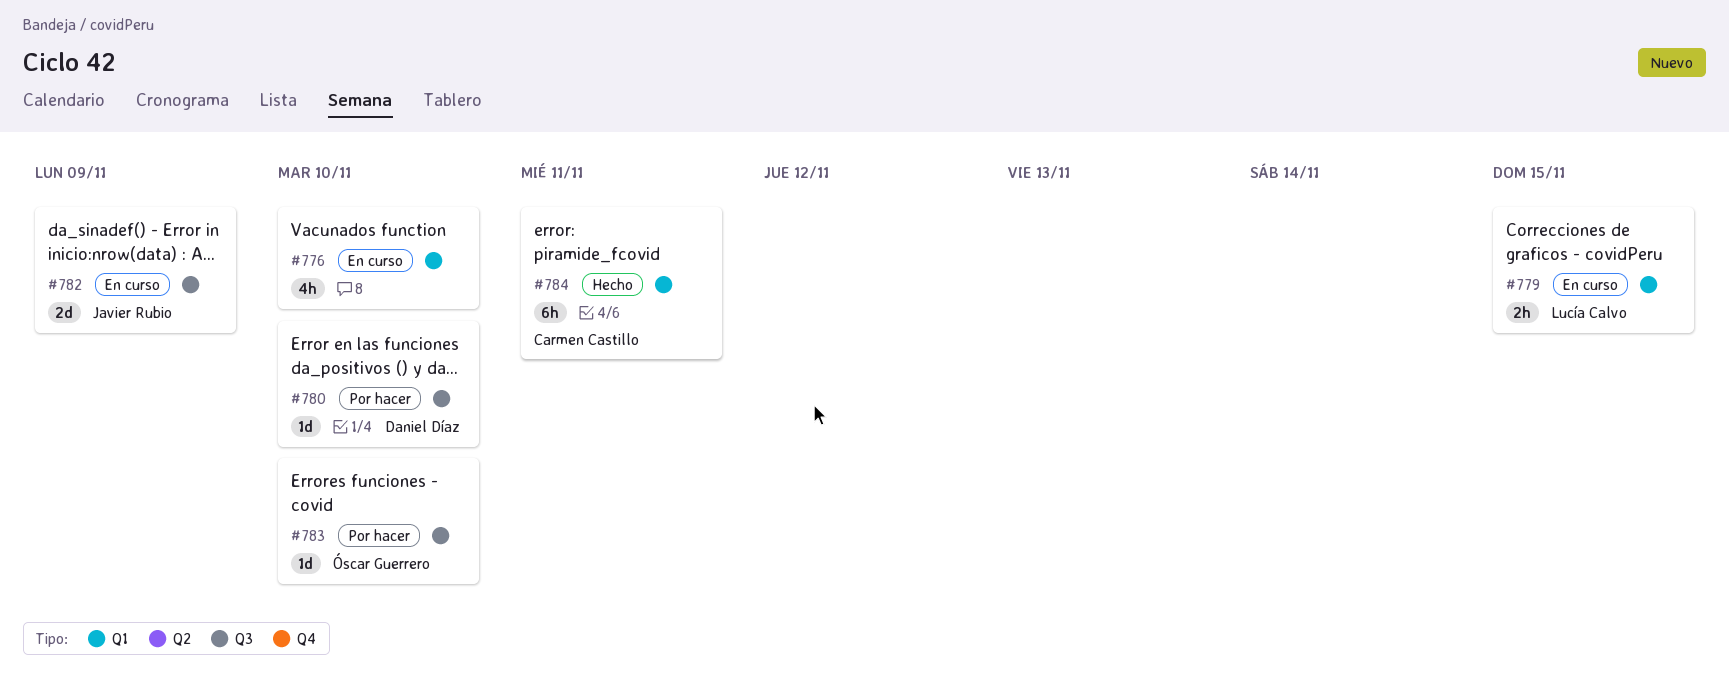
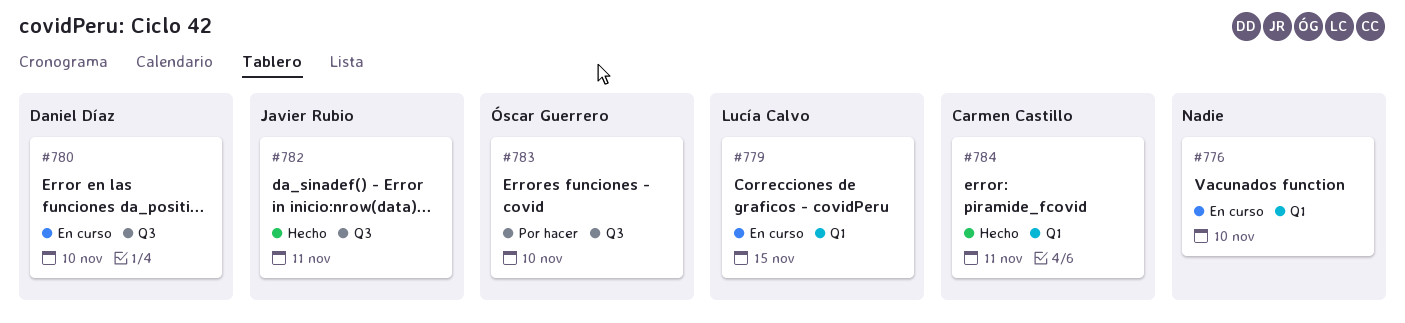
#780, status: Por hacer -> En curso
#782, status: En curso -> Hecho
#782, due: Nov 9 -> Nov 11

